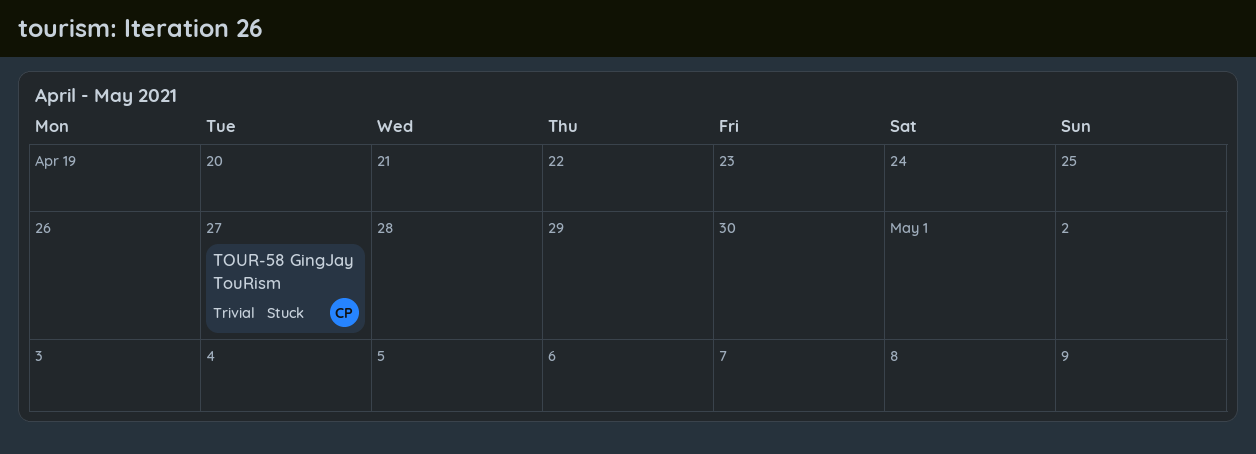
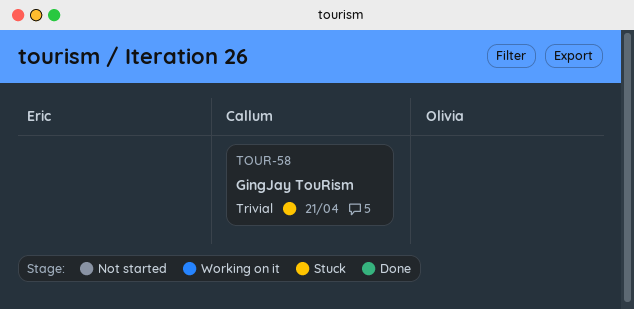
TOUR-58, due: Apr 27 -> Apr 21

